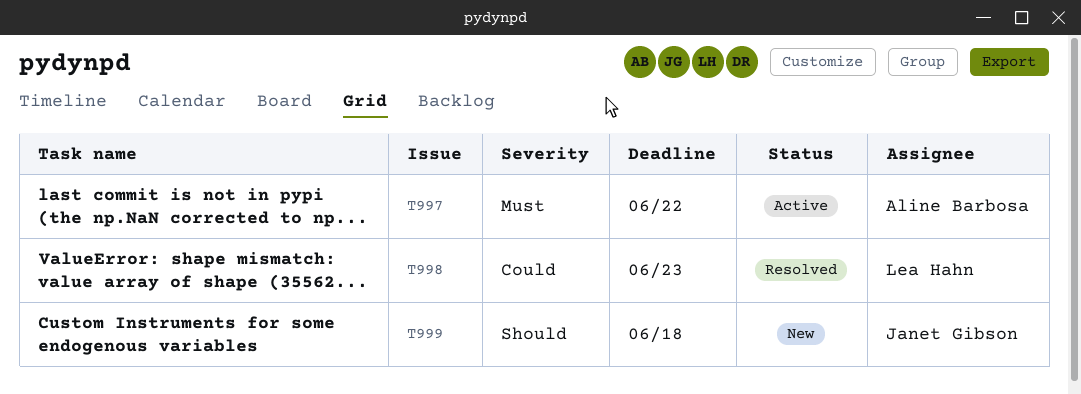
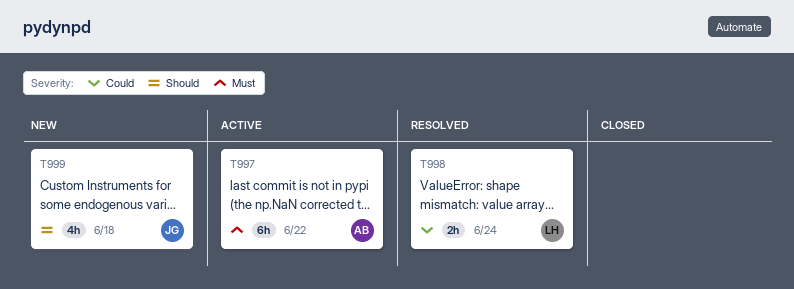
T998, due: Jun 23 -> Jun 24

